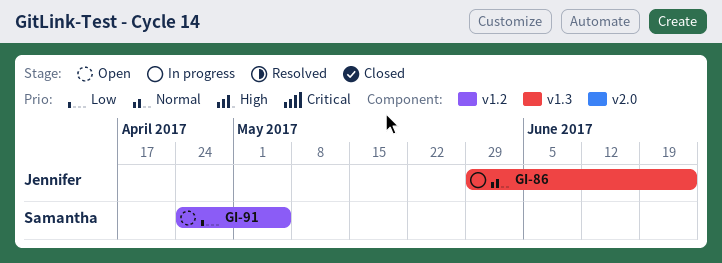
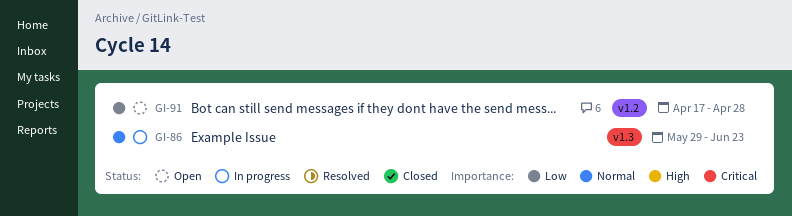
GI-91, start: Apr 24 -> Apr 17
GI-91, due: May 5 -> Apr 28

